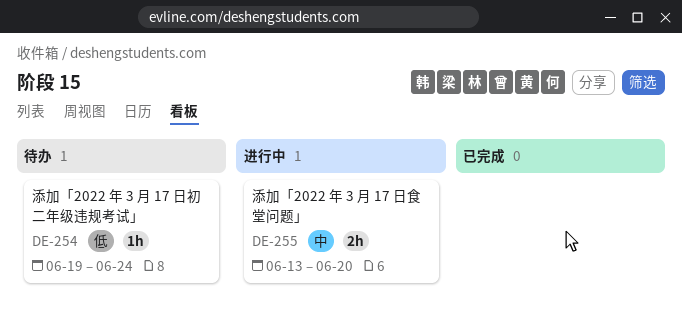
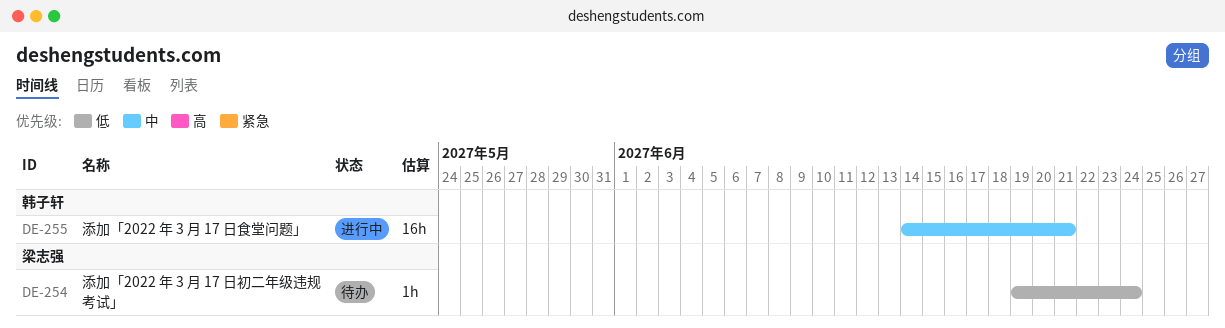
DE-255, estimate: 2h -> 16h
DE-255, start: Jun 13 -> Jun 14
DE-255, due: Jun 20 -> Jun 21

